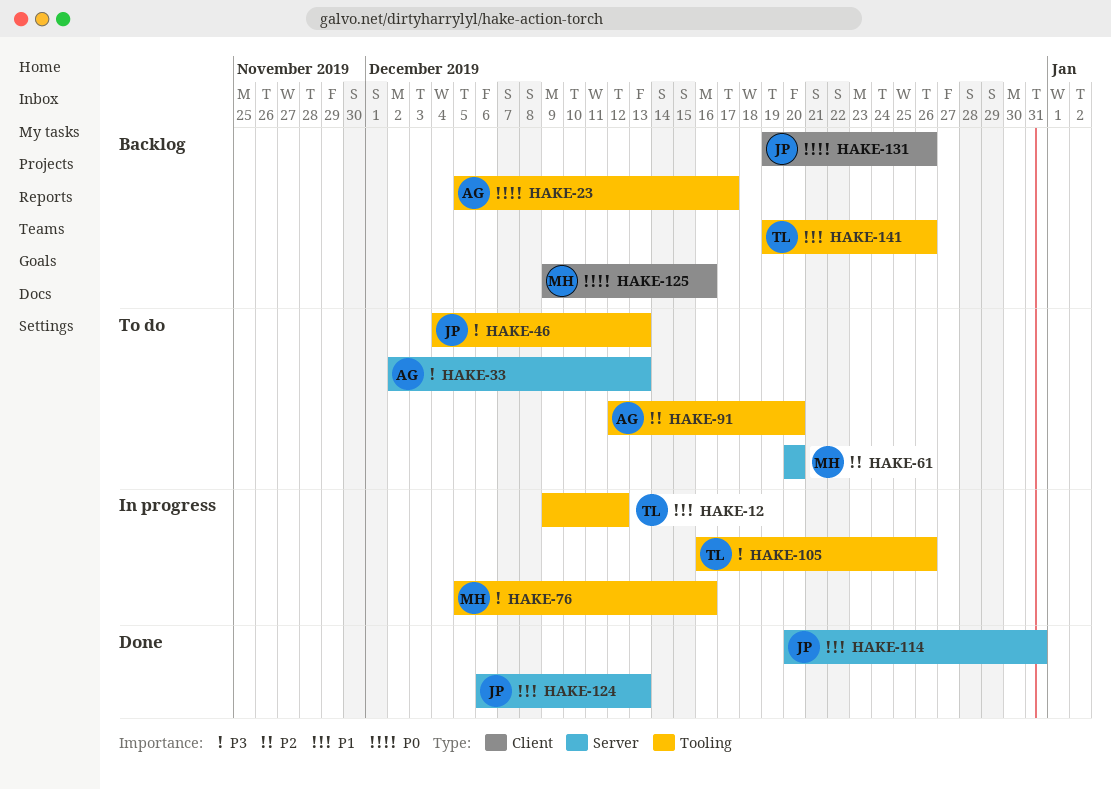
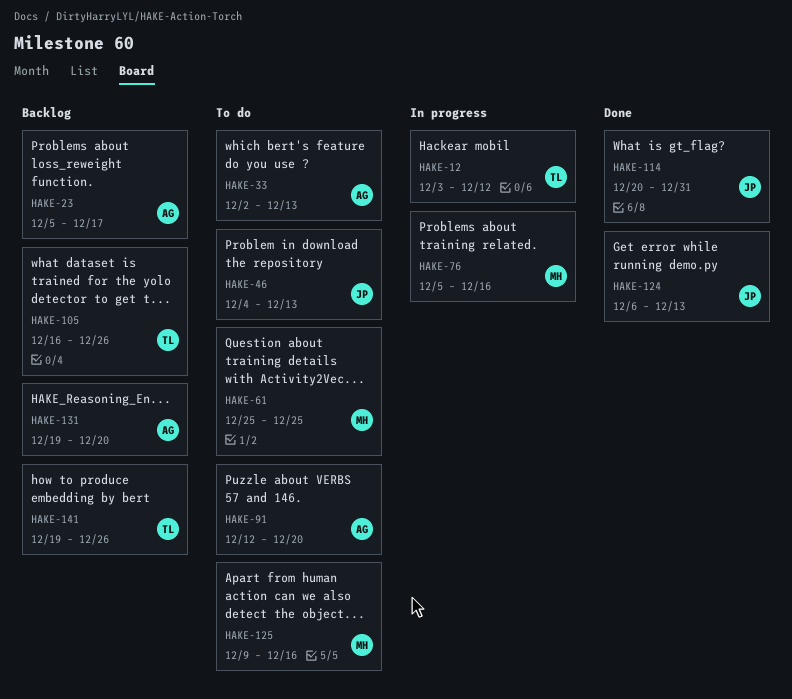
HAKE-12, start: Dec 9 -> Dec 3
HAKE-61, start: Dec 20 -> Dec 25
HAKE-61, due: Dec 20 -> Dec 25
HAKE-105, status: In progress -> Backlog
HAKE-125, status: Backlog -> To do
HAKE-131, owner: JP -> AG
HAKE-131, due: Dec 26 -> Dec 20

